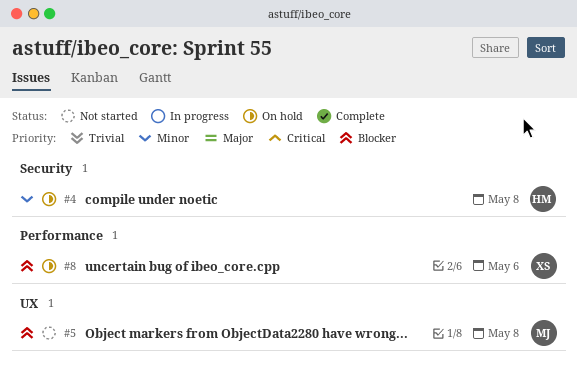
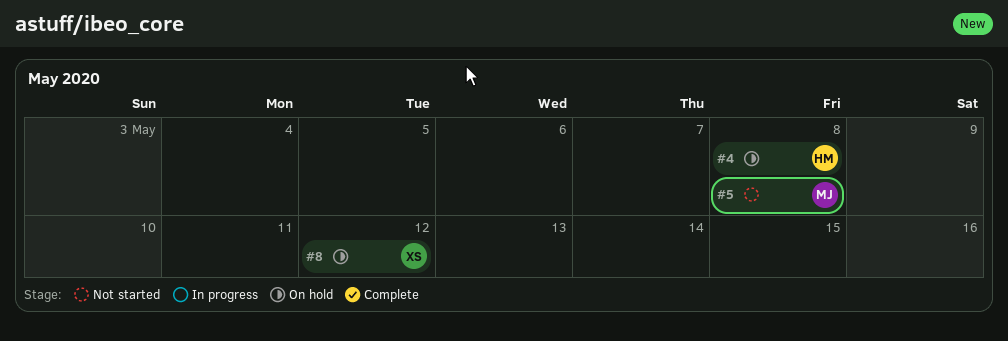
#8, due: May 6 -> May 12

